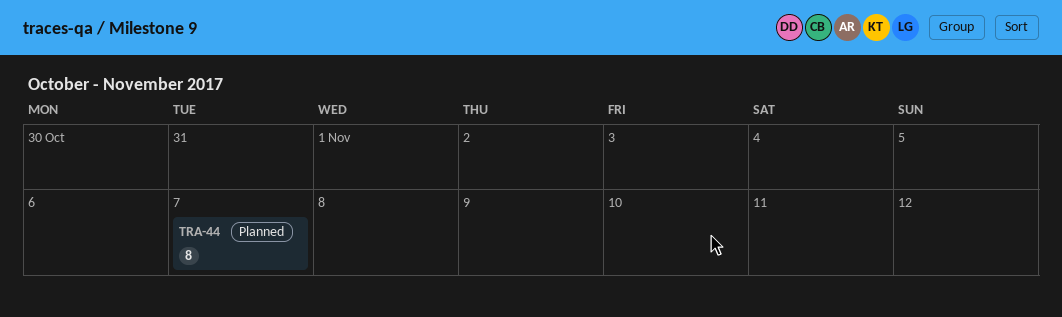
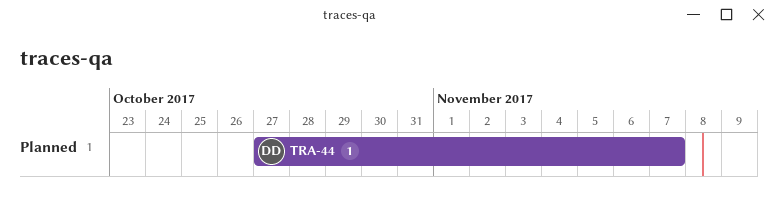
TRA-44, estimate: 8 -> 1

